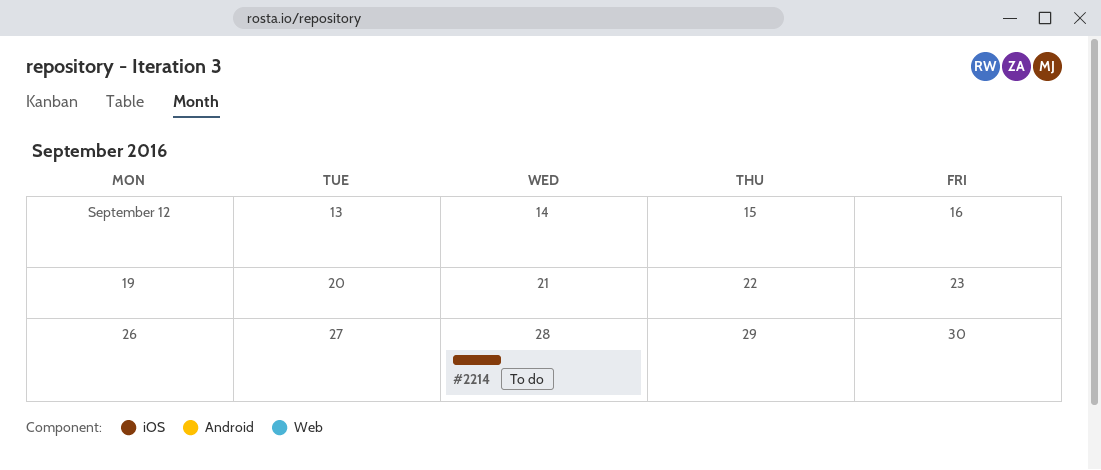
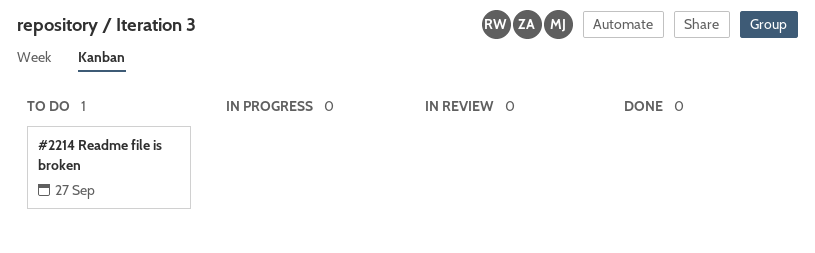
#2214, due: Sep 28 -> Sep 27

